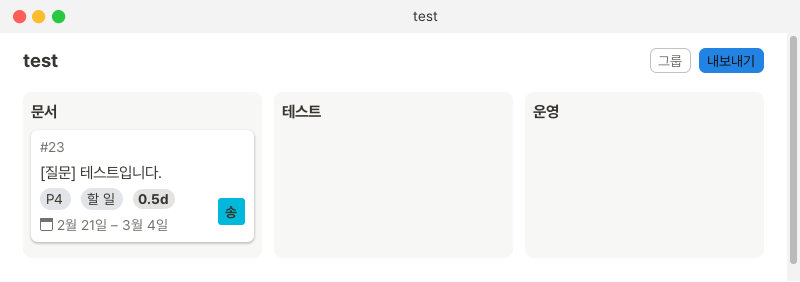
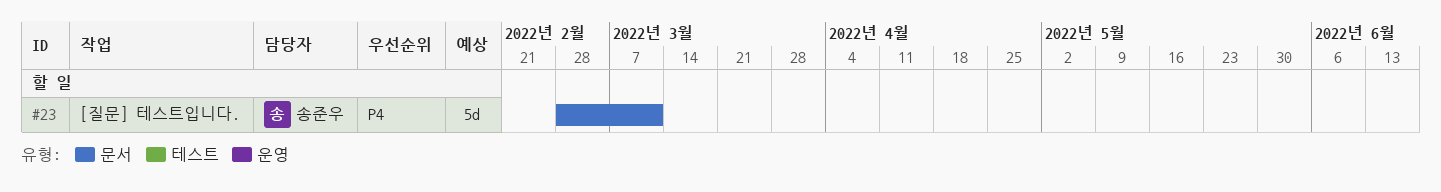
#23, estimate: 0.5d -> 5d
#23, start: Feb 21 -> Feb 28
#23, due: Mar 4 -> Mar 11

